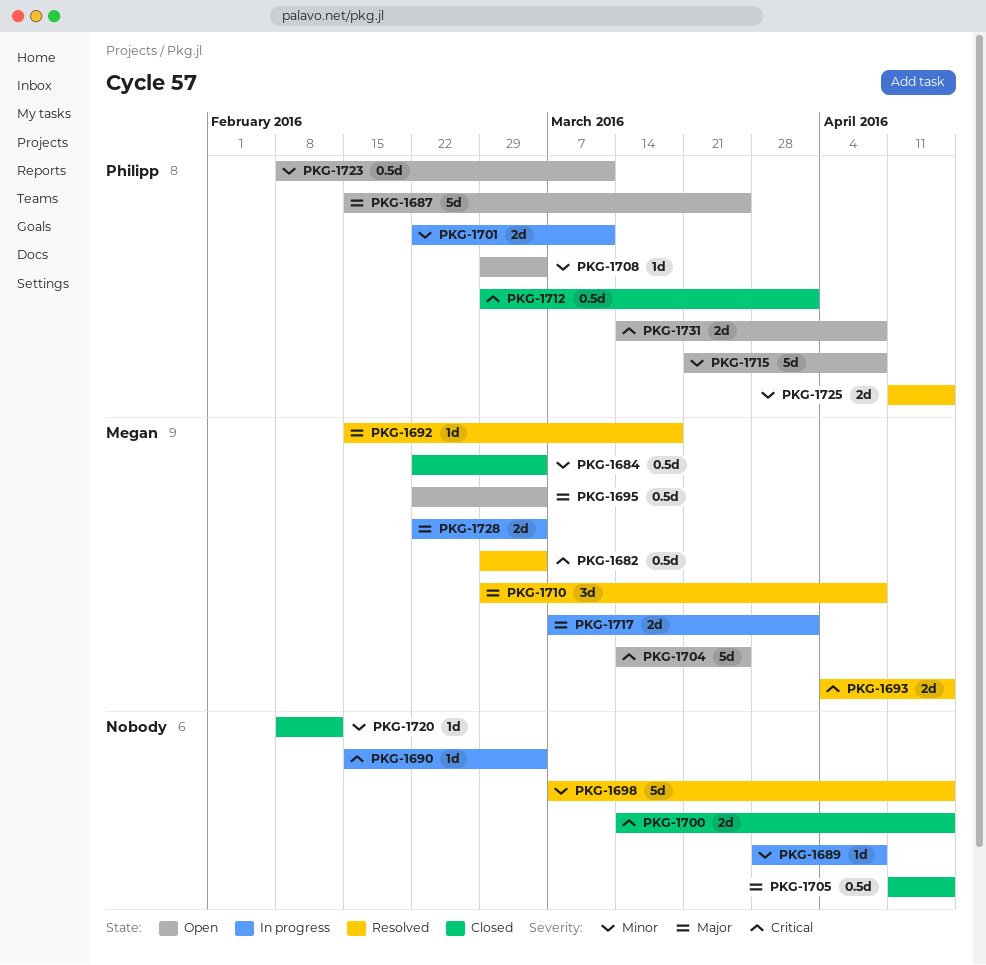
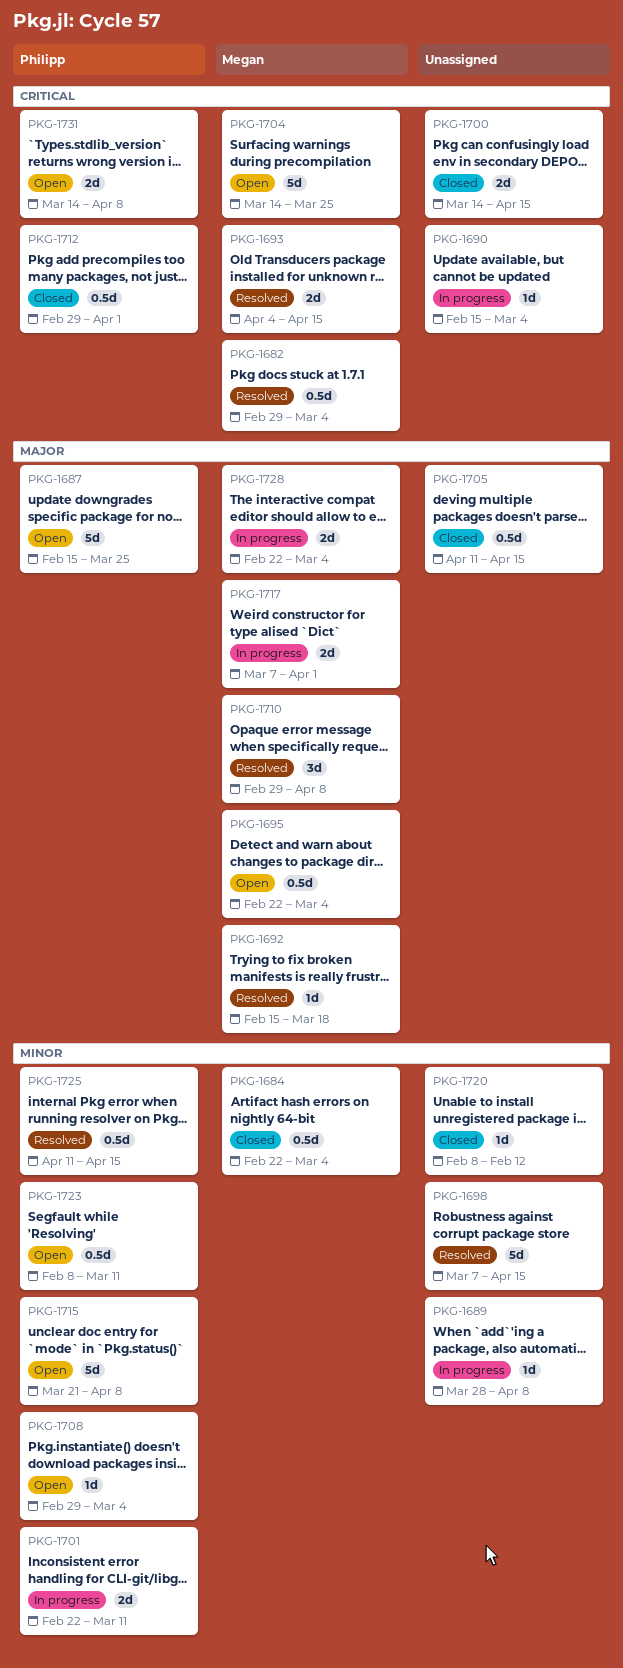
PKG-1725, estimate: 2d -> 0.5d

